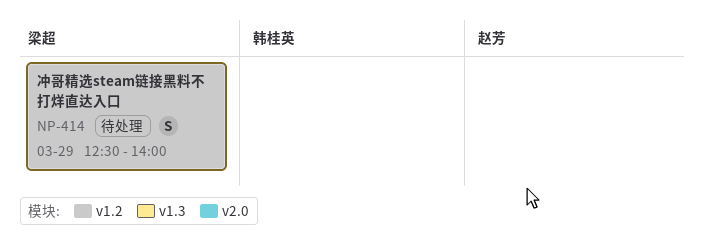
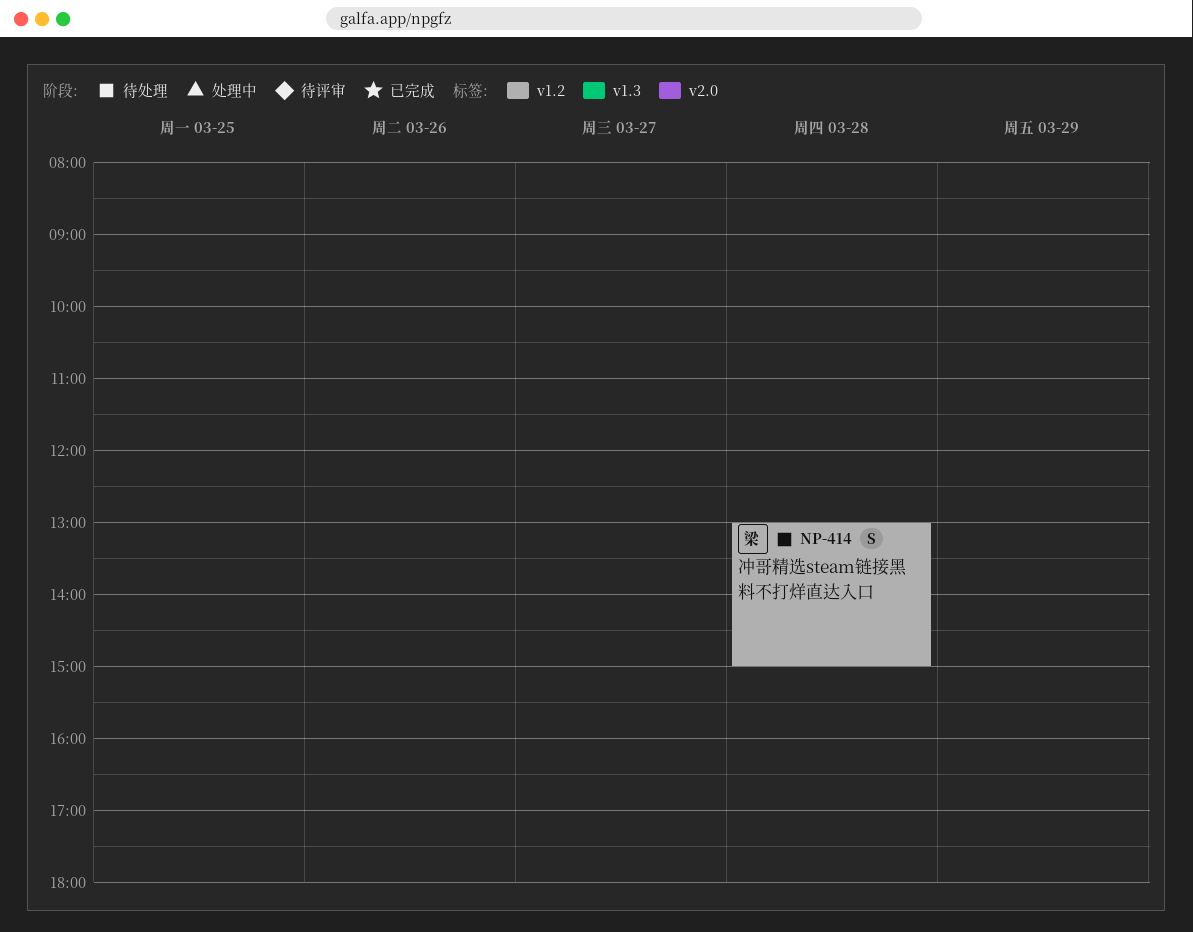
NP-414, day: Mar 29 -> Mar 28
NP-414, begins: 12:30 -> 13:00
NP-414, ends: 14:00 -> 15:00

